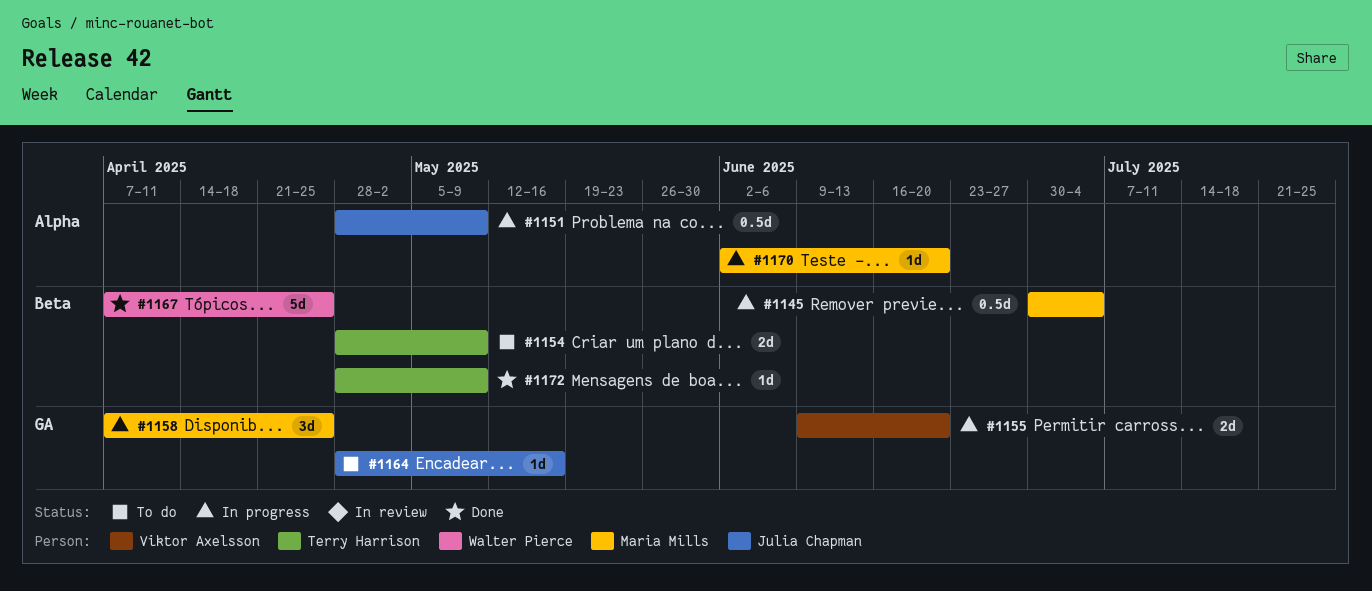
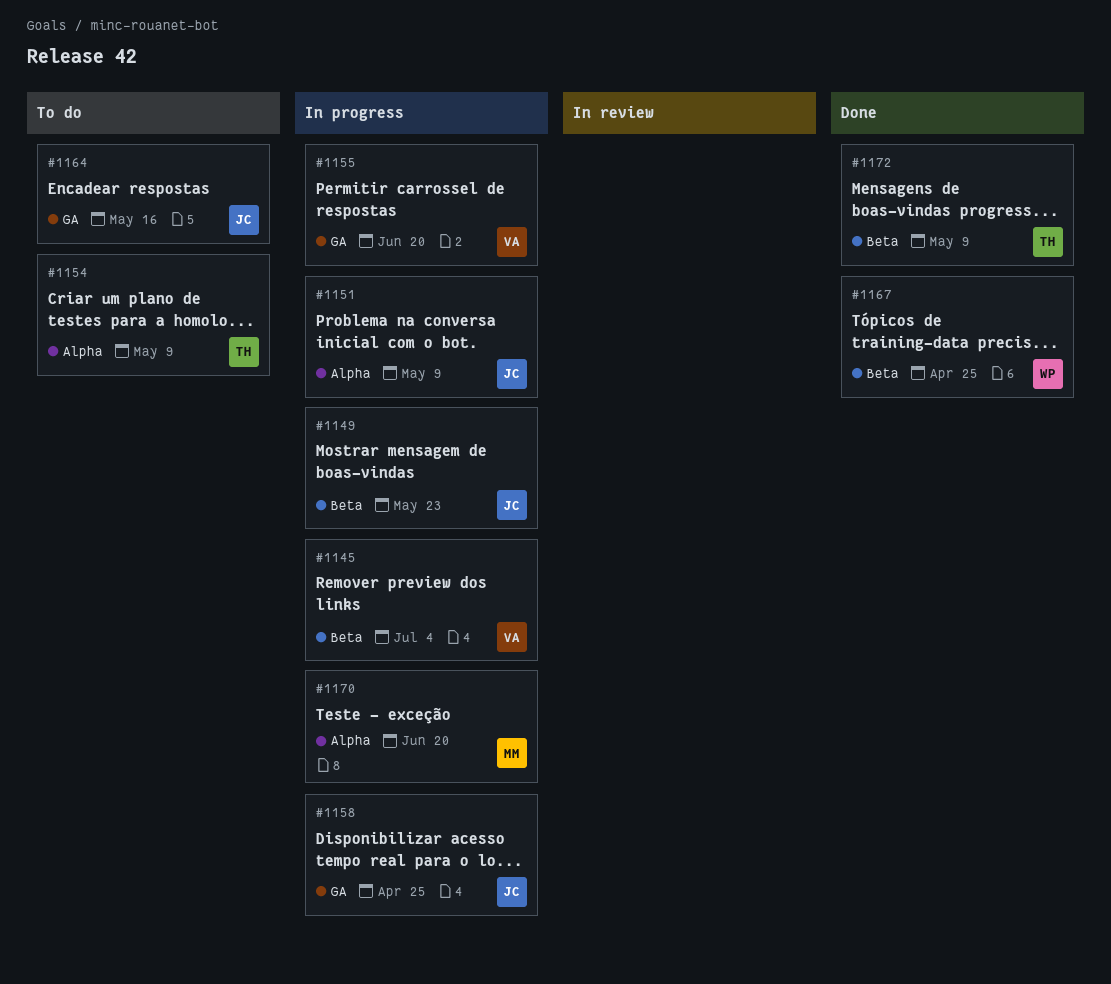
#1145, owner: Maria Mills -> Viktor Axelsson
#1149: none -> present
#1154, label: Beta -> Alpha
#1158, owner: Maria Mills -> Julia Chapman

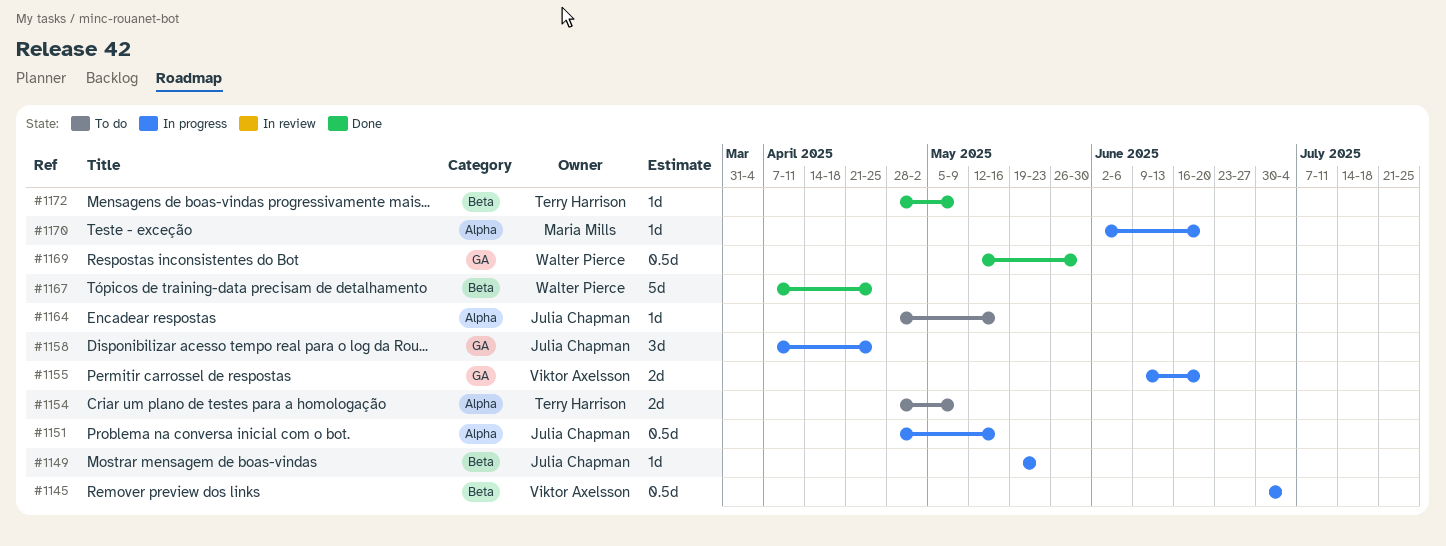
#1151, due: May 9 -> May 16
#1164, label: GA -> Alpha
#1169: none -> present

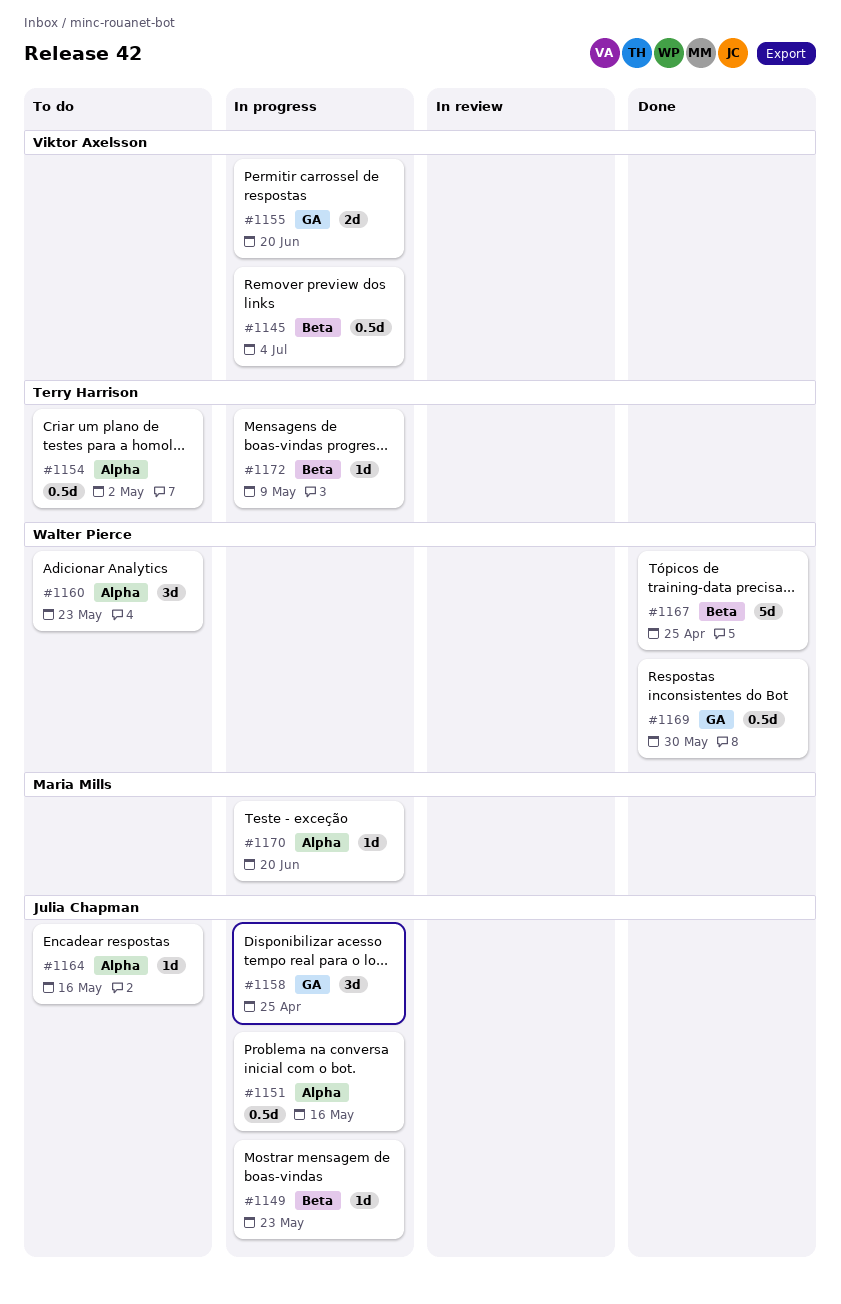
#1154, estimate: 2d -> 0.5d
#1154, due: May 9 -> May 2
#1160: none -> present
#1172, status: Done -> In progress

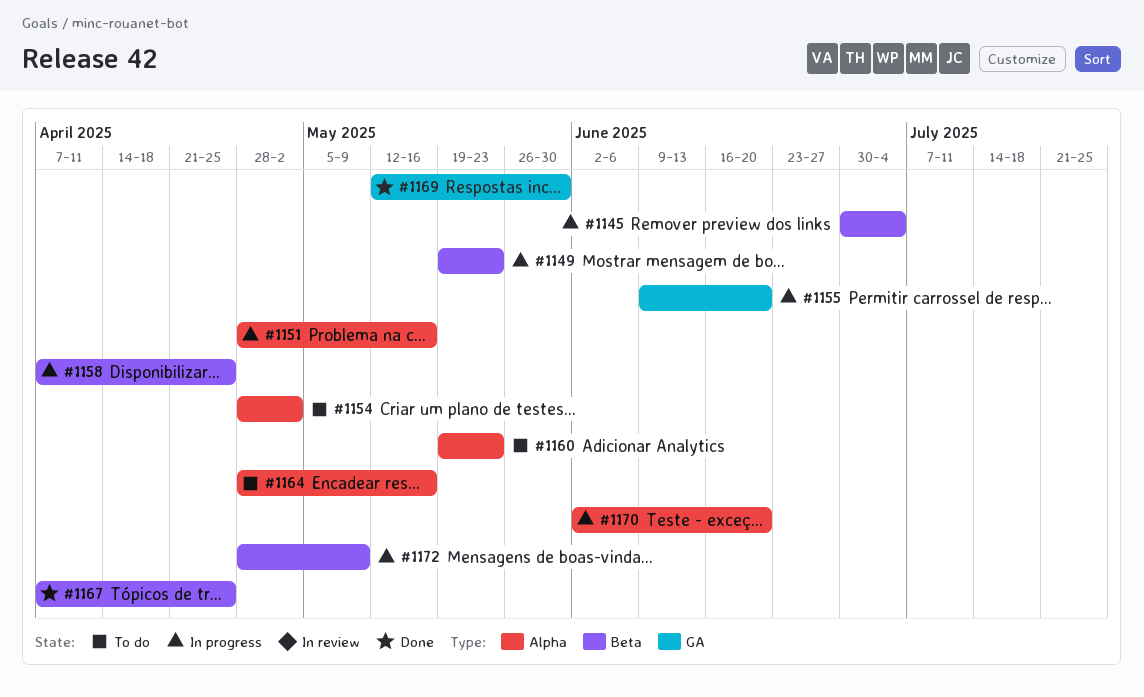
#1158, label: GA -> Beta

